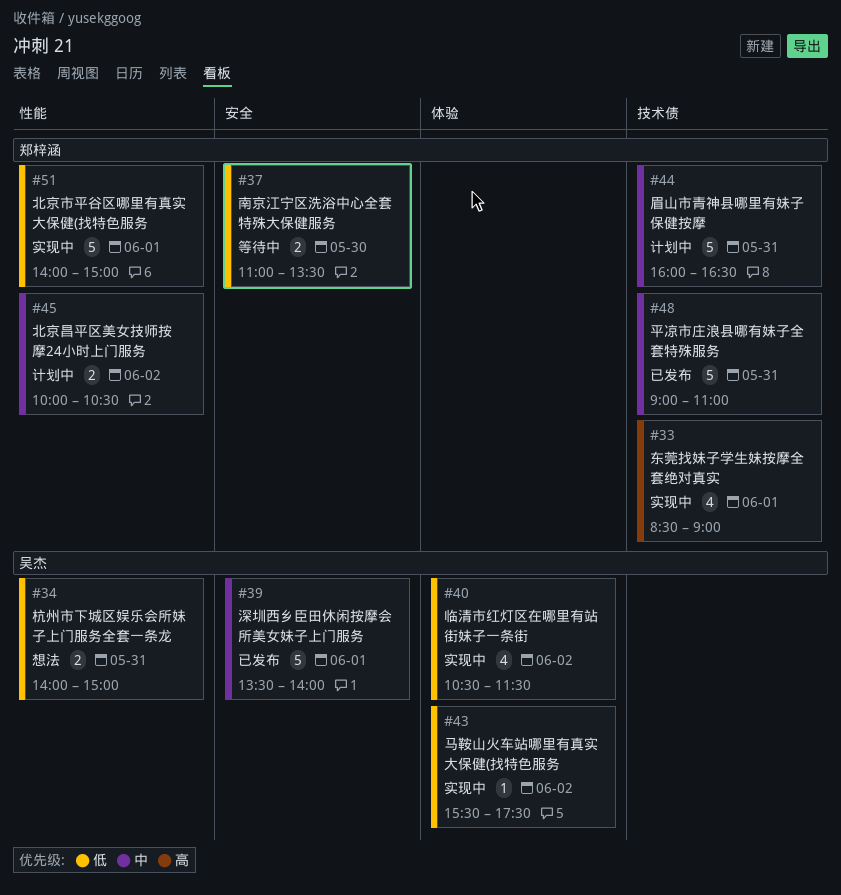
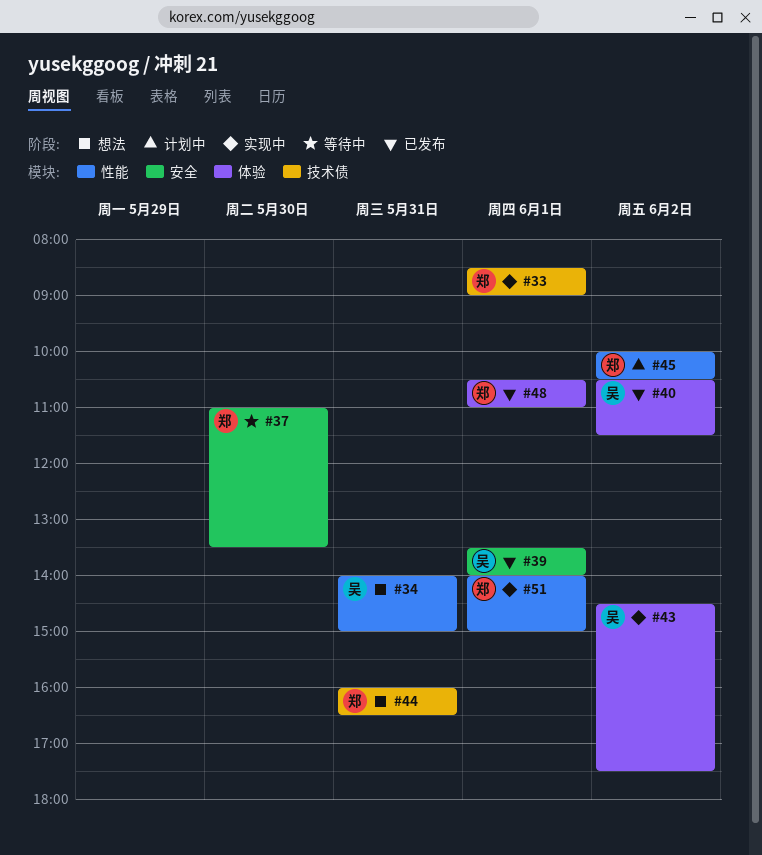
#40, status: 实现中 -> 已发布
#43, begins: 15:30 -> 14:30
#44, status: 计划中 -> 想法
#48, label: 技术债 -> 体验
#48, day: May 31 -> Jun 1
#48, begins: 09:00 -> 10:30

